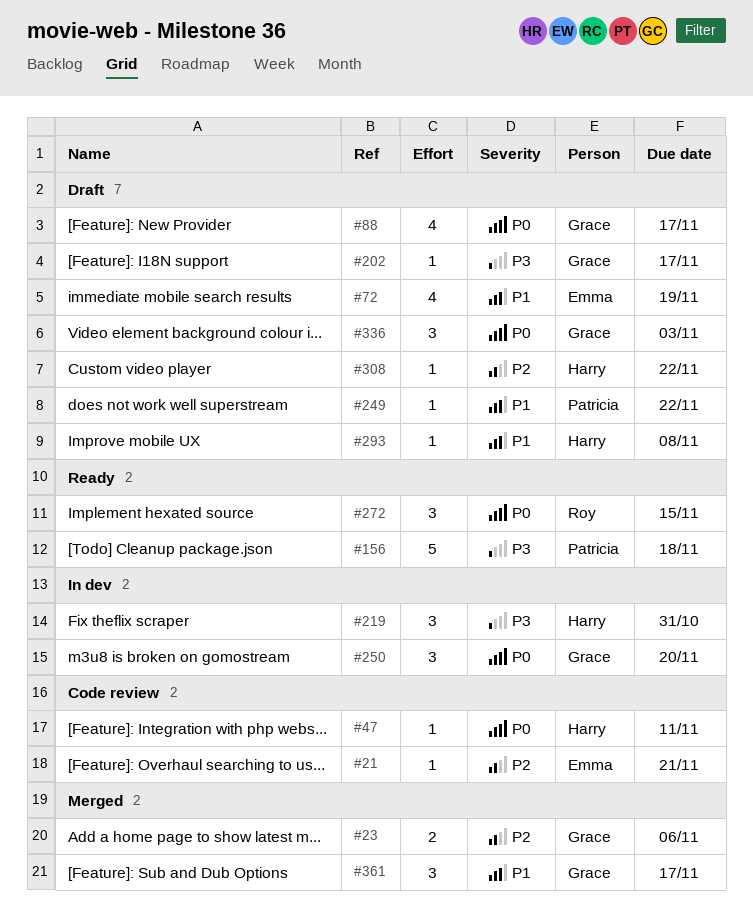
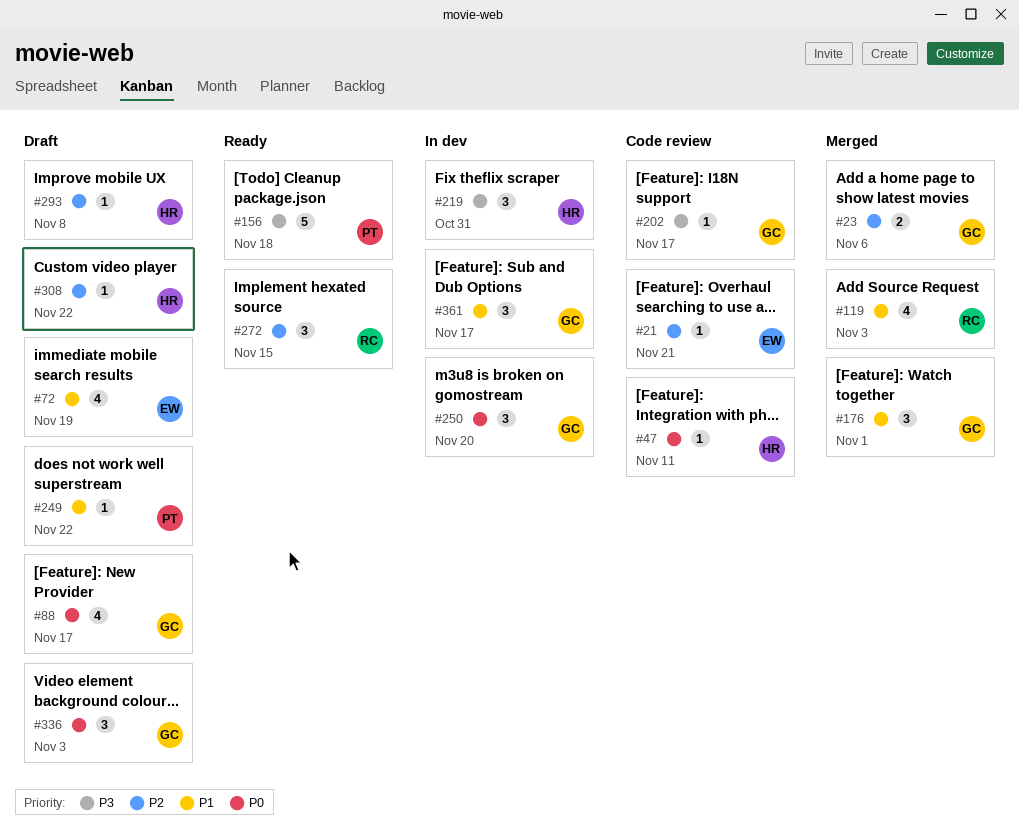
#119: none -> present
#176: none -> present
#202, status: Draft -> Code review
#272, priority: P0 -> P2
#293, priority: P1 -> P2
#361, status: Merged -> In dev

